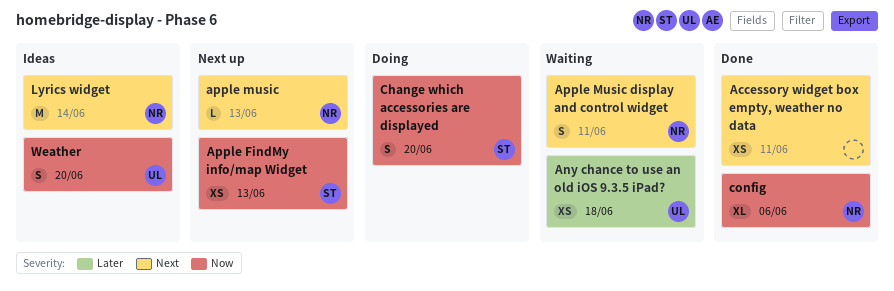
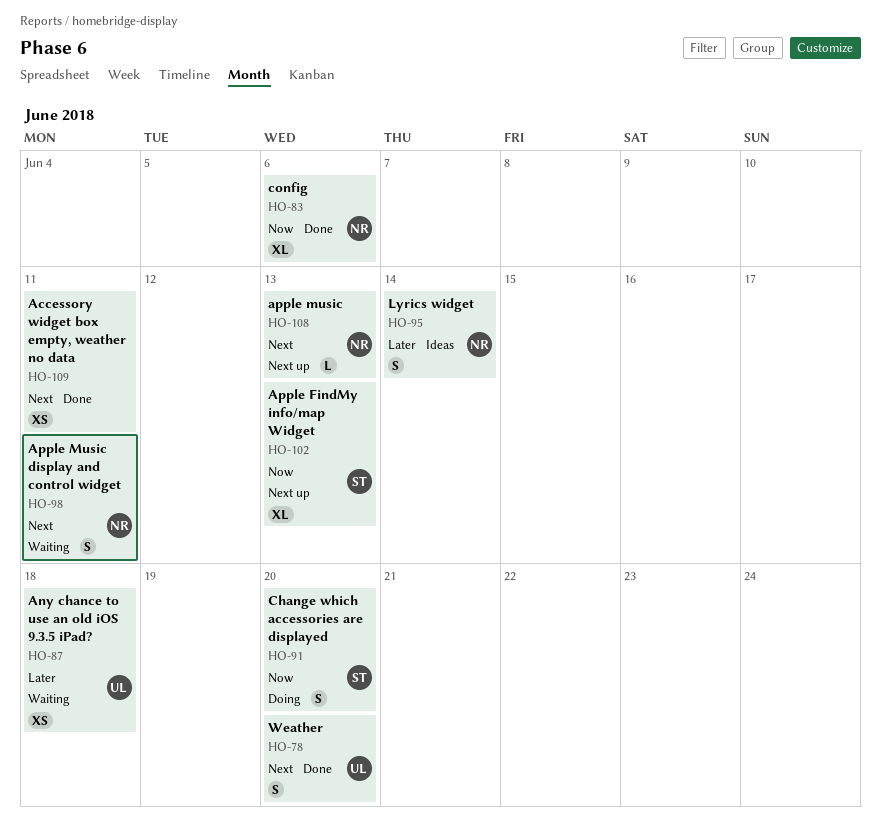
Apple FindMy info/map Widget, estimate: XS -> XL
Lyrics widget, priority: Next -> Later
Lyrics widget, estimate: M -> S
Weather, status: Ideas -> Done
Weather, priority: Now -> Next

